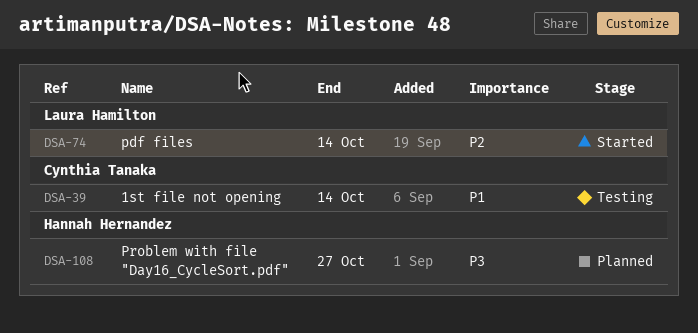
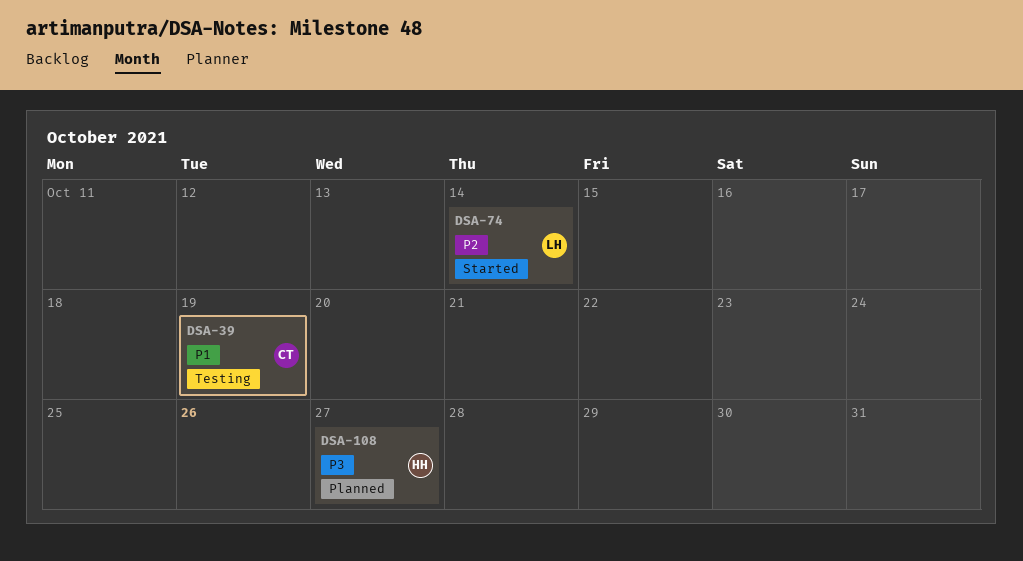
DSA-39, due: Oct 14 -> Oct 19

